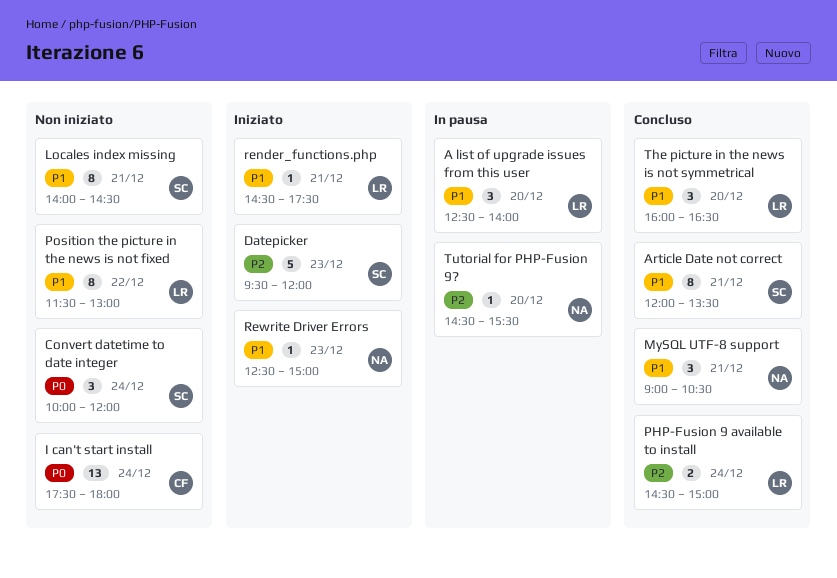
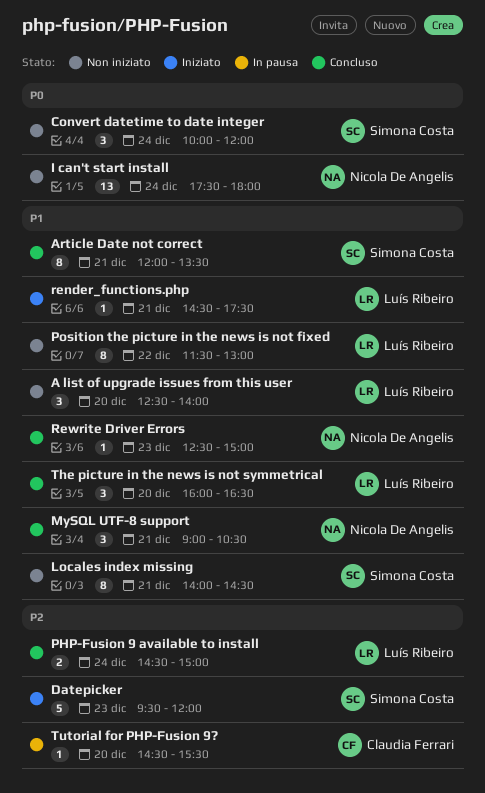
A list of upgrade issues from this user, status: In pausa -> Non iniziato
I can't start install, owner: Claudia Ferrari -> Nicola De Angelis
Rewrite Driver Errors, status: Iniziato -> Concluso
Tutorial for PHP-Fusion 9?, owner: Nicola De Angelis -> Claudia Ferrari

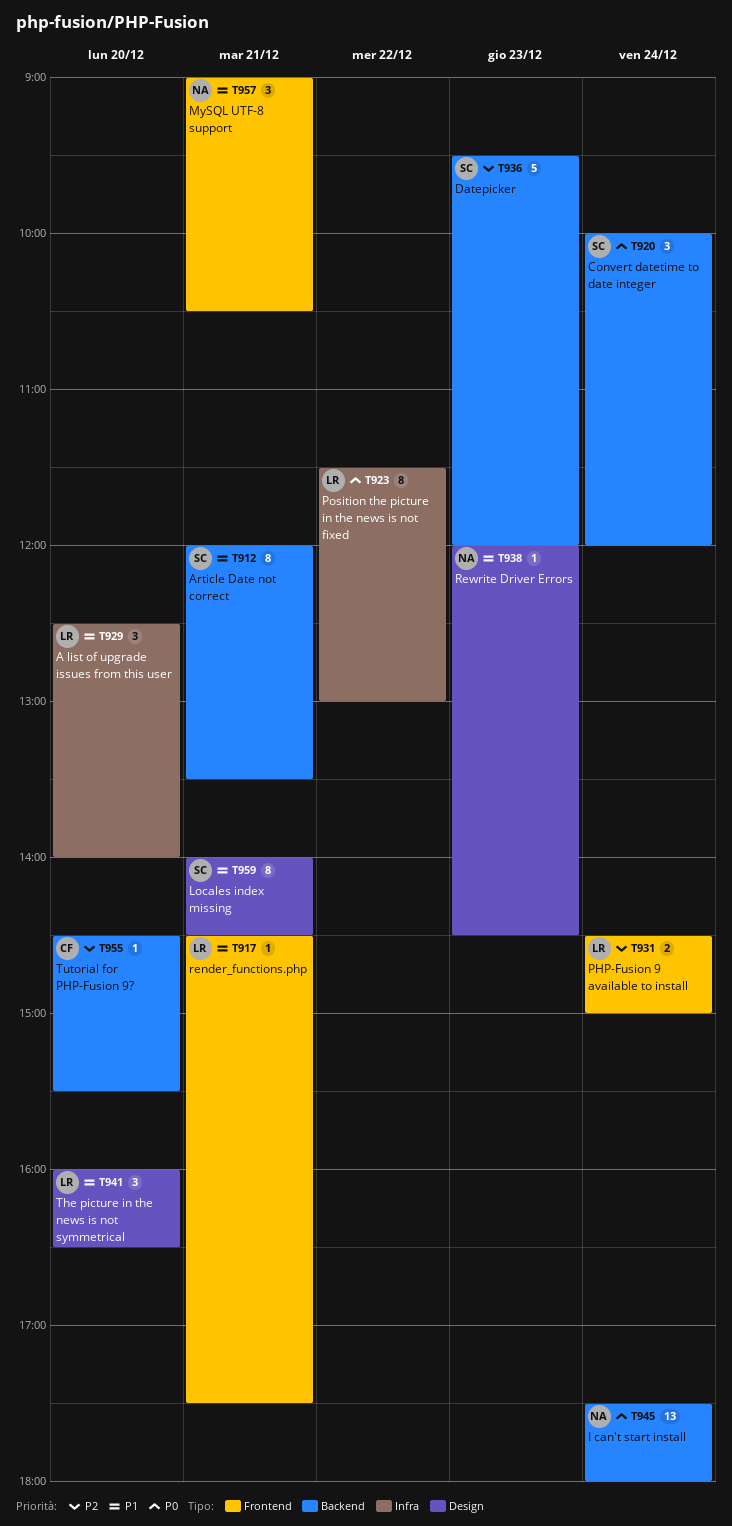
Position the picture in the news is not fixed, priority: P1 -> P0
Rewrite Driver Errors, begins: 12:30 -> 12:00
Rewrite Driver Errors, ends: 15:00 -> 14:30

